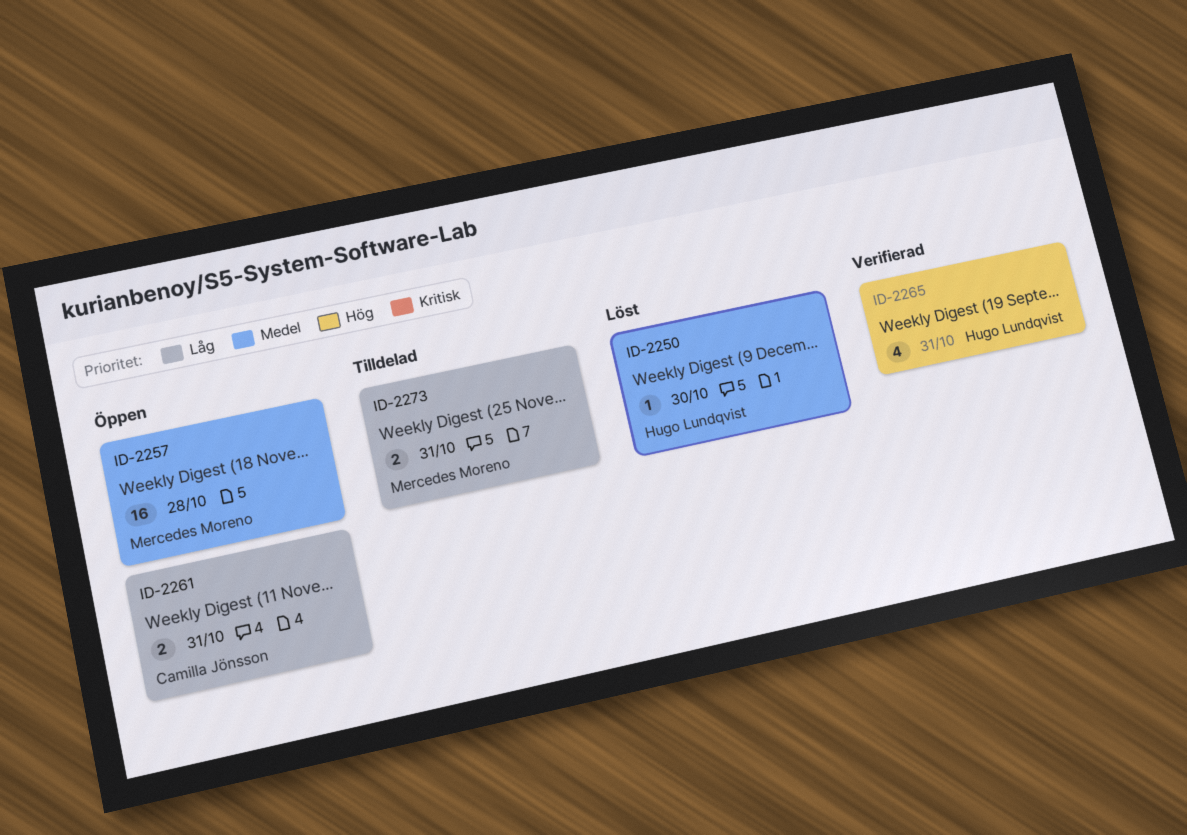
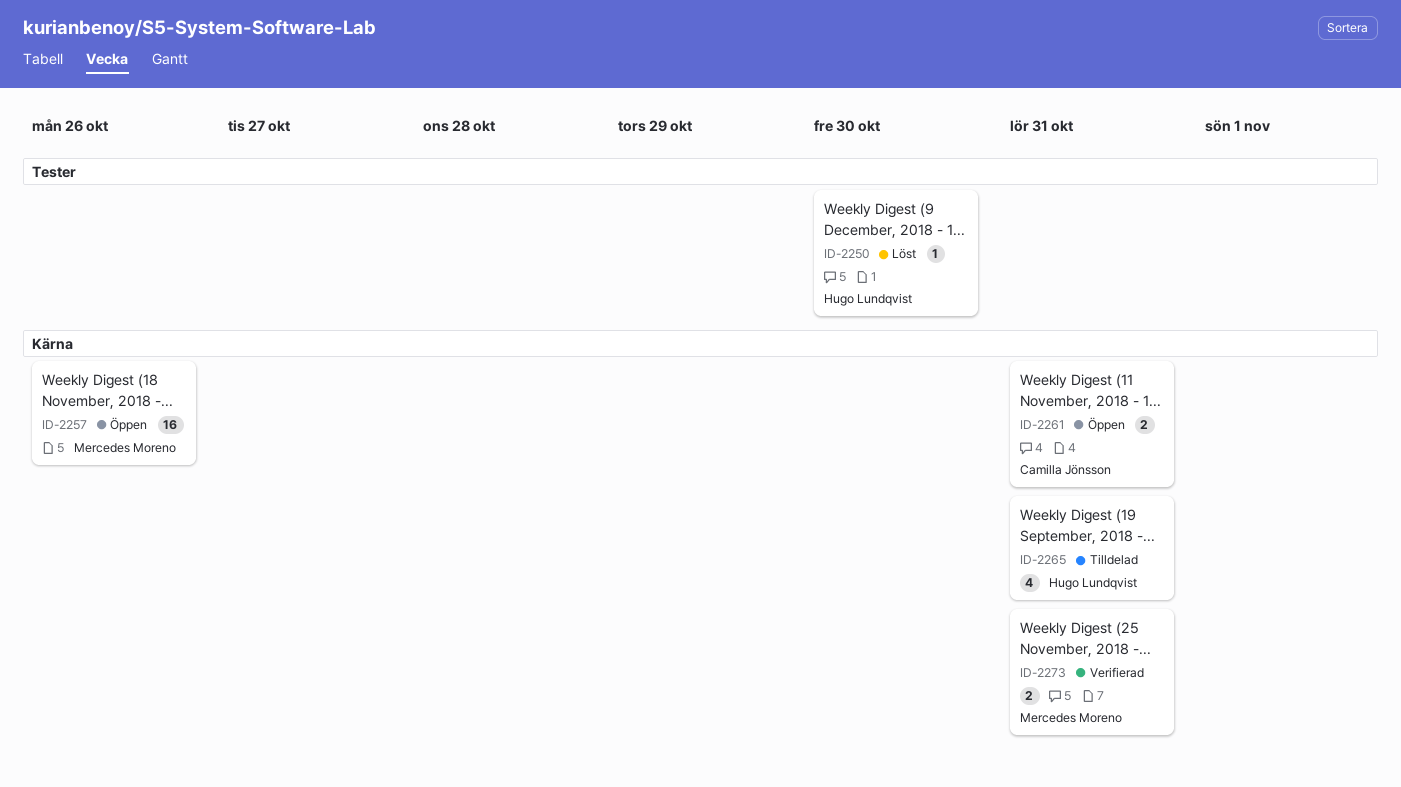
ID-2257, due: Oct 28 -> Oct 26
ID-2265, status: Verifierad -> Tilldelad
ID-2273, status: Tilldelad -> Verifierad

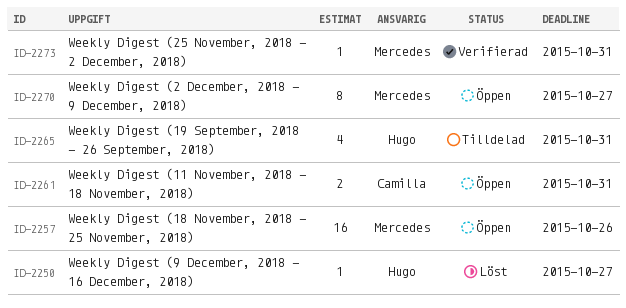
ID-2250, due: Oct 30 -> Oct 27
ID-2270: none -> present
ID-2273, estimate: 2 -> 1

